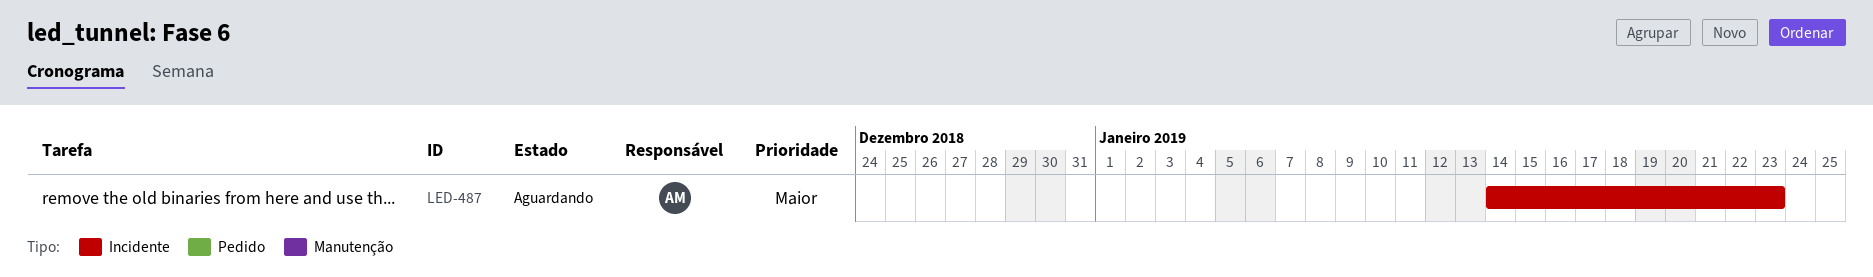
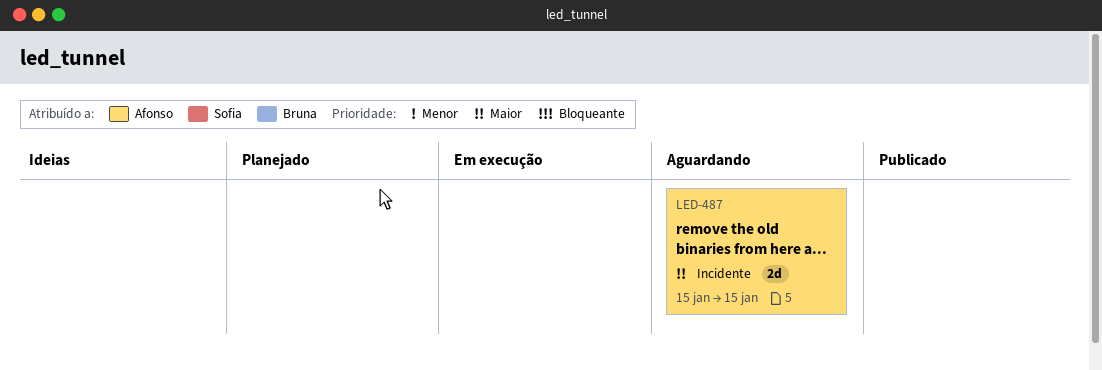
LED-487, start: Jan 14 -> Jan 15
LED-487, due: Jan 23 -> Jan 15

